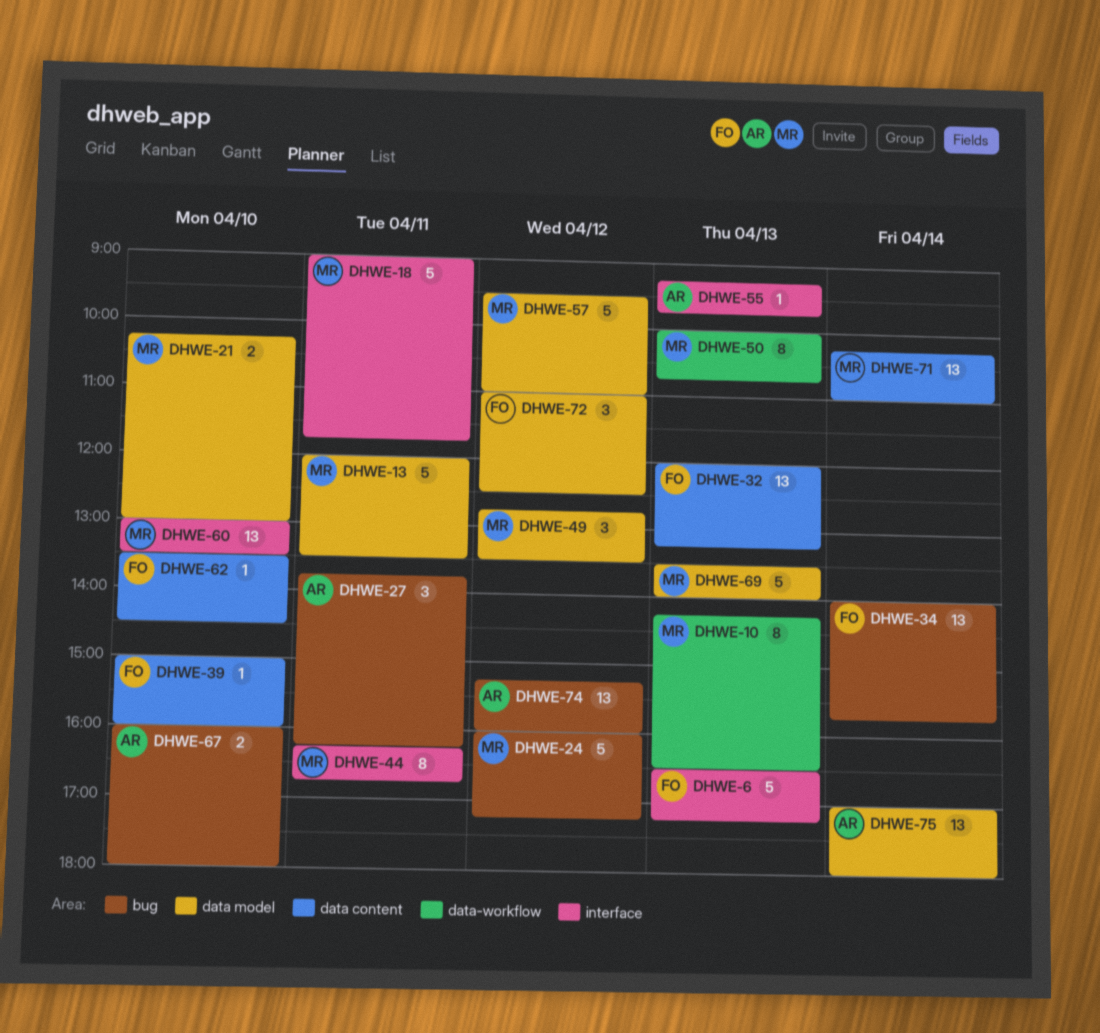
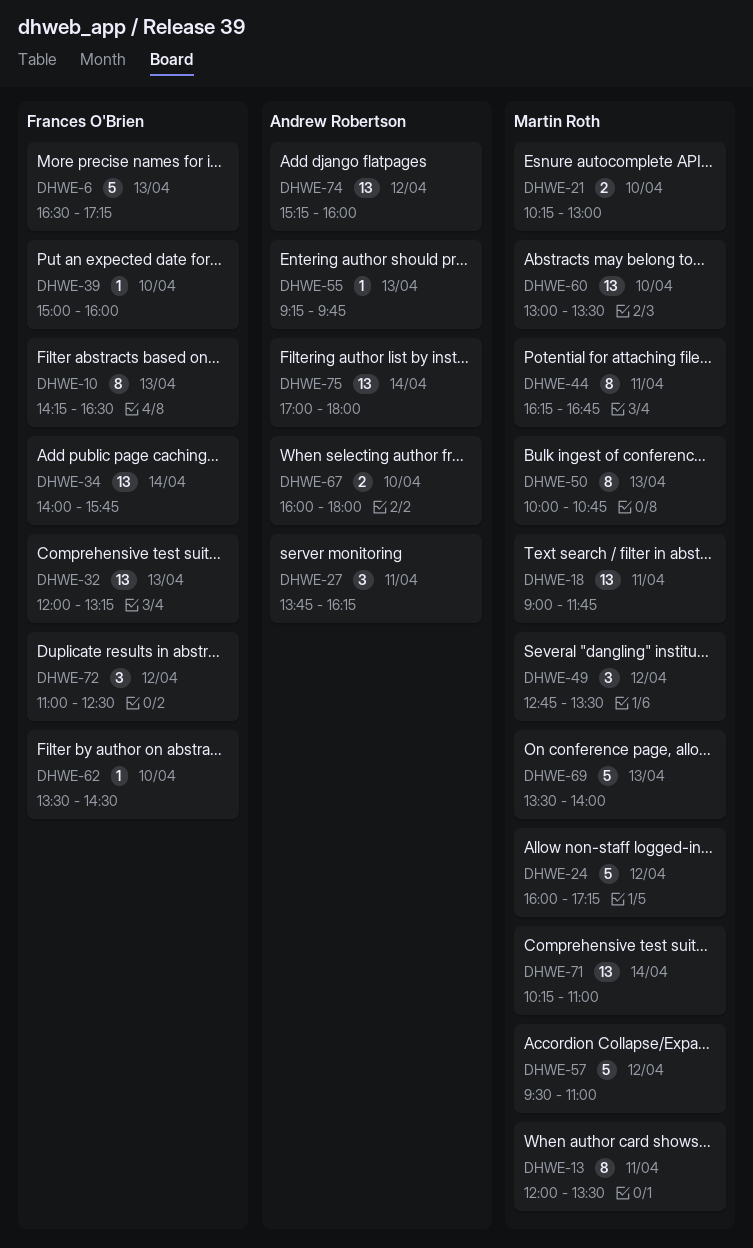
DHWE-10, owner: Martin Roth -> Frances O'Brien
DHWE-13, estimate: 5 -> 8
DHWE-18, estimate: 5 -> 13

